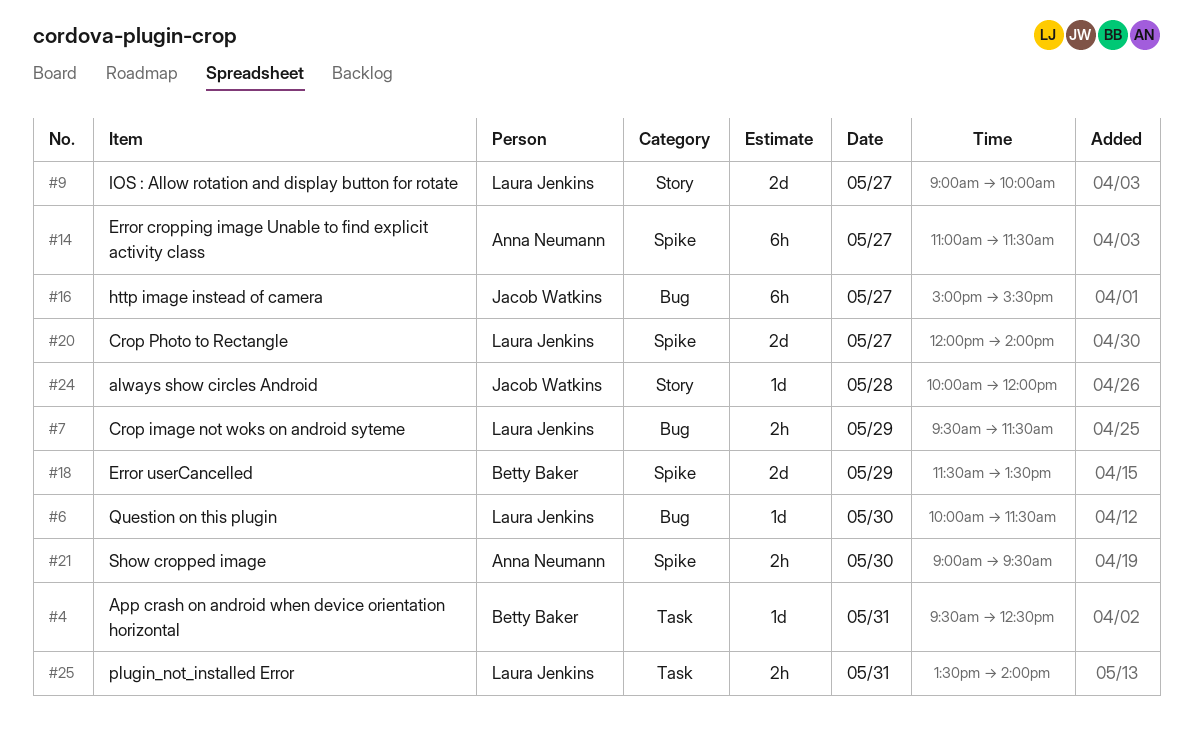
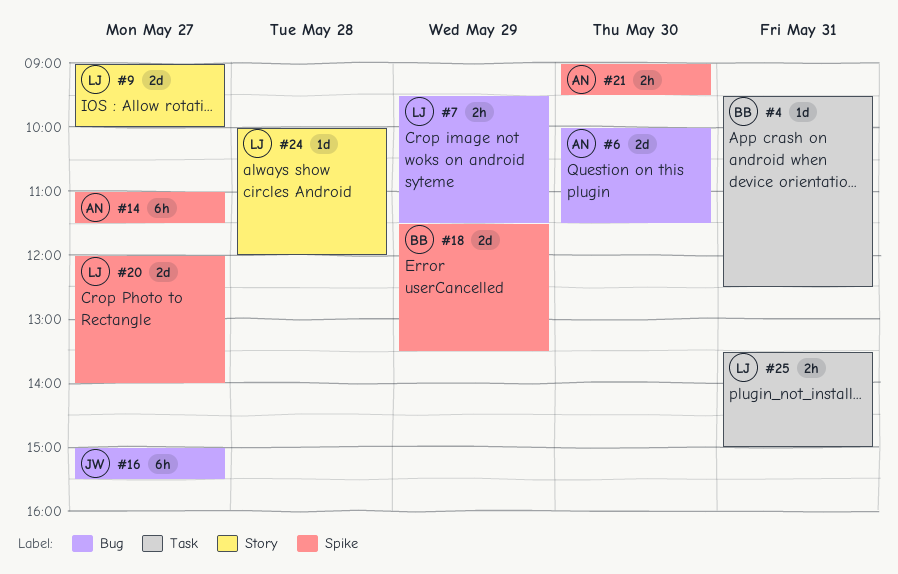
#6, owner: Laura Jenkins -> Anna Neumann
#6, estimate: 1d -> 2d
#24, owner: Jacob Watkins -> Laura Jenkins
#25, ends: 14:00 -> 15:00

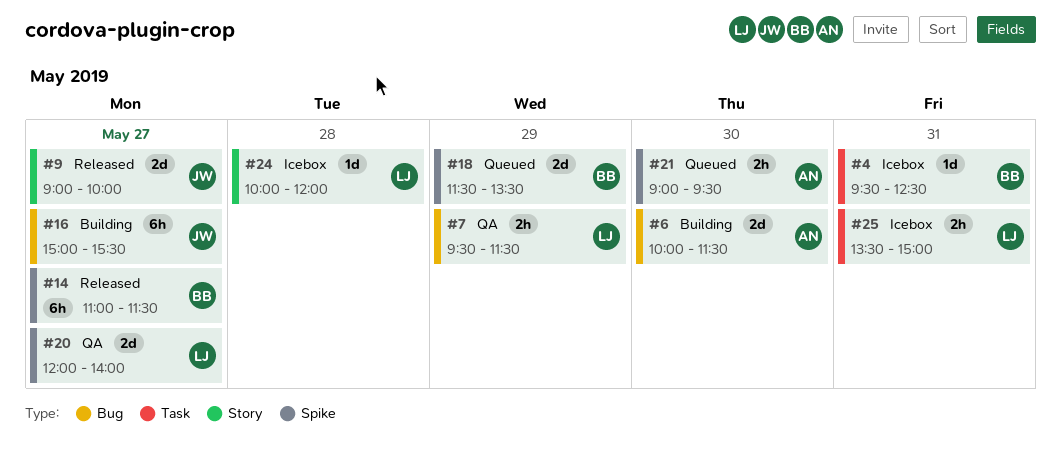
#9, owner: LJ -> JW
#14, owner: AN -> BB

